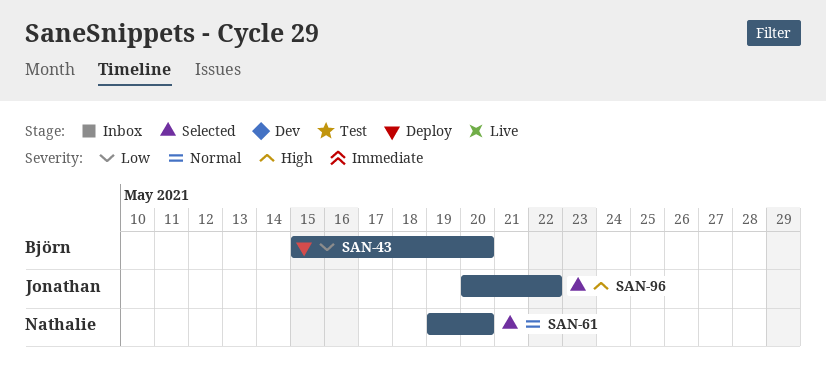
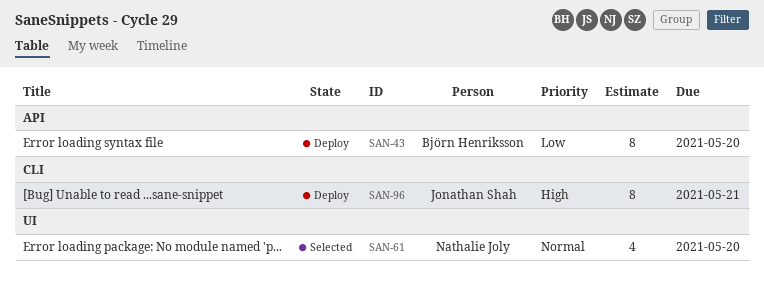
SAN-96, status: Selected -> Deploy
SAN-96, due: May 22 -> May 21

